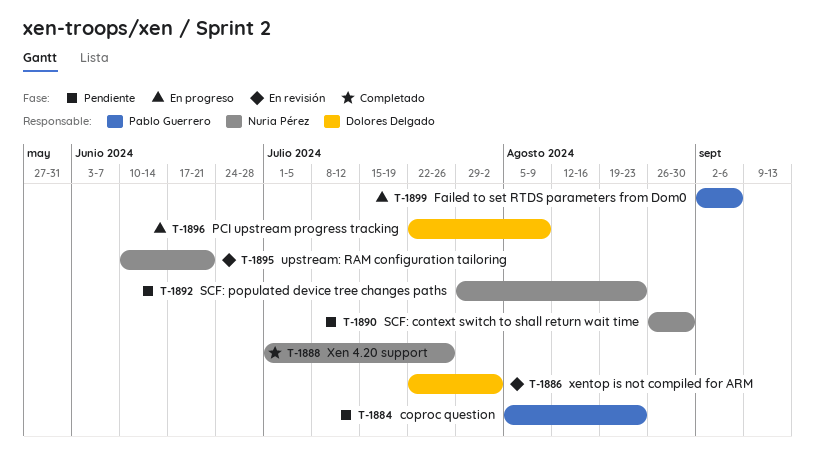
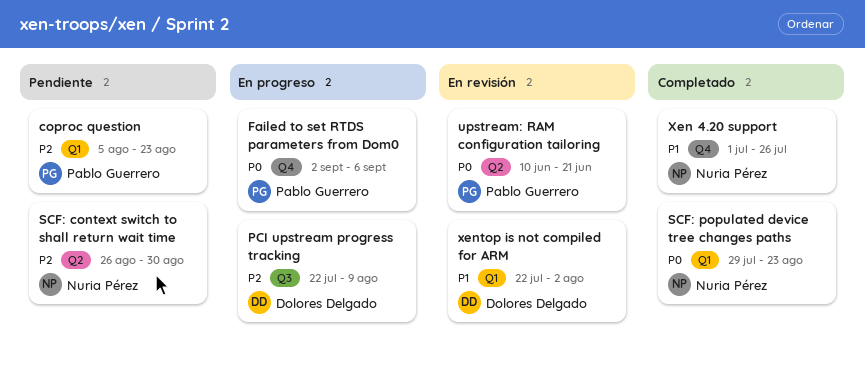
SCF: populated device tree changes paths, status: Pendiente -> Completado
upstream: RAM configuration tailoring, owner: Nuria Pérez -> Pablo Guerrero

